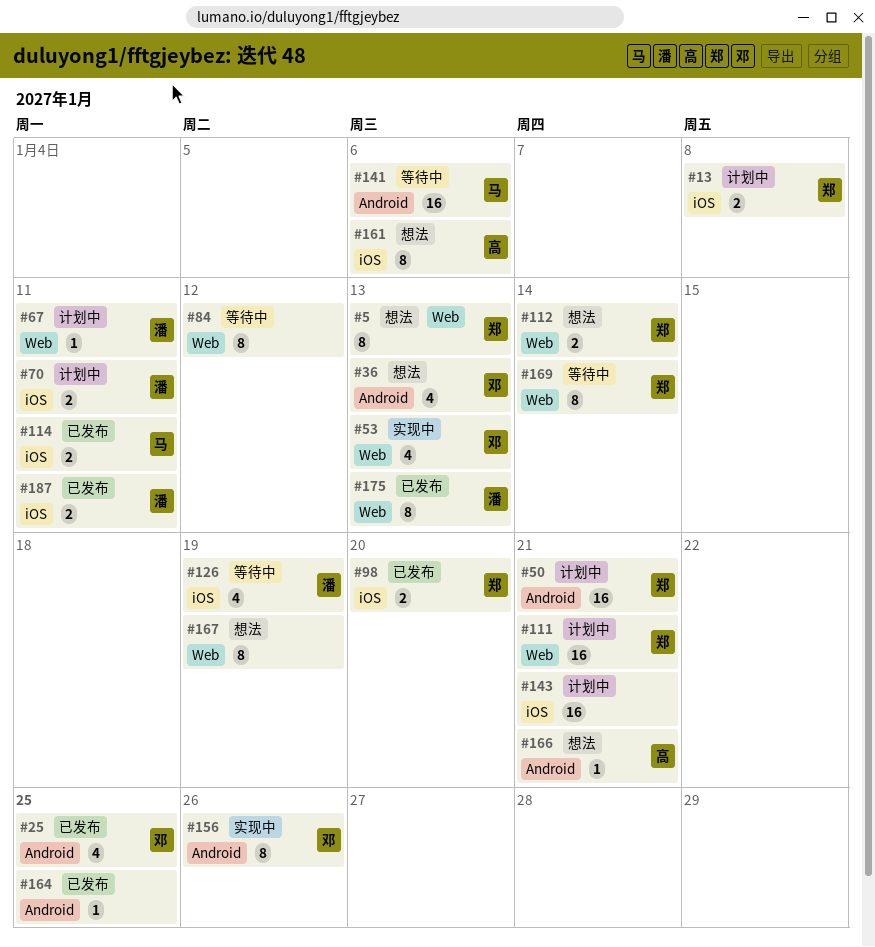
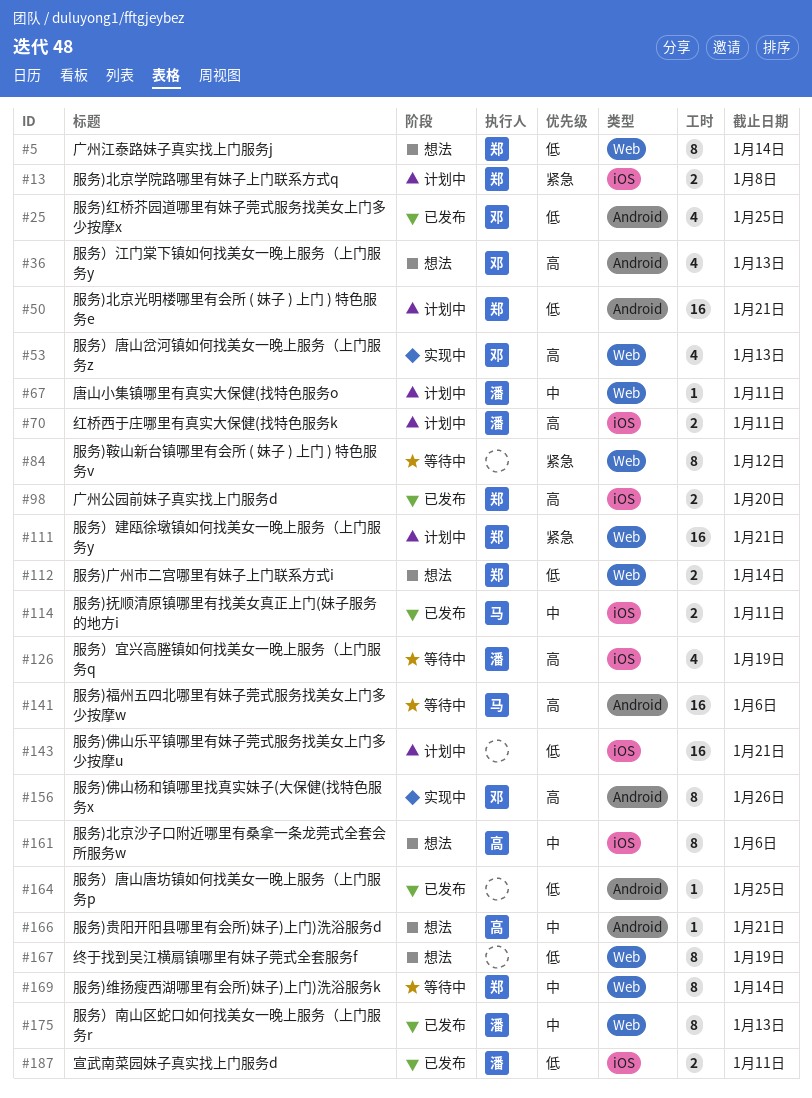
#5, due: Jan 13 -> Jan 14

